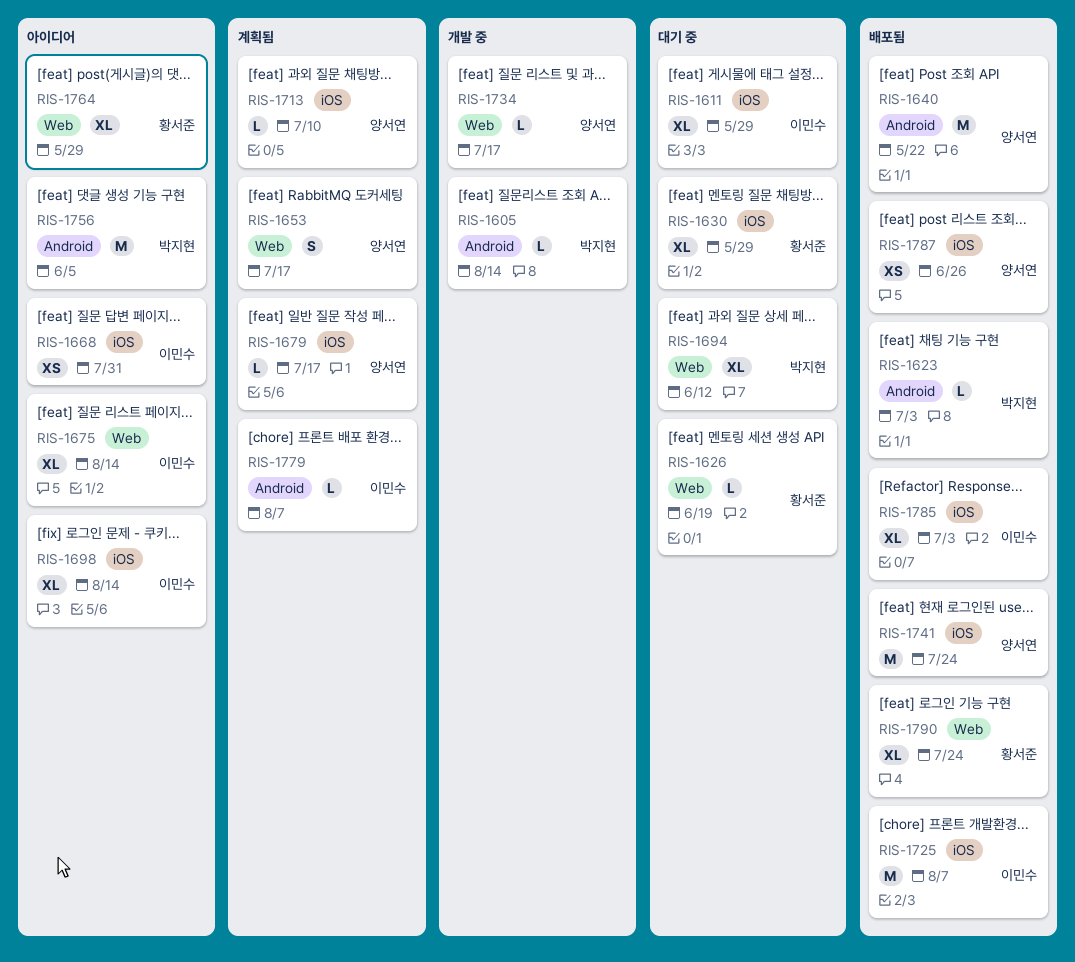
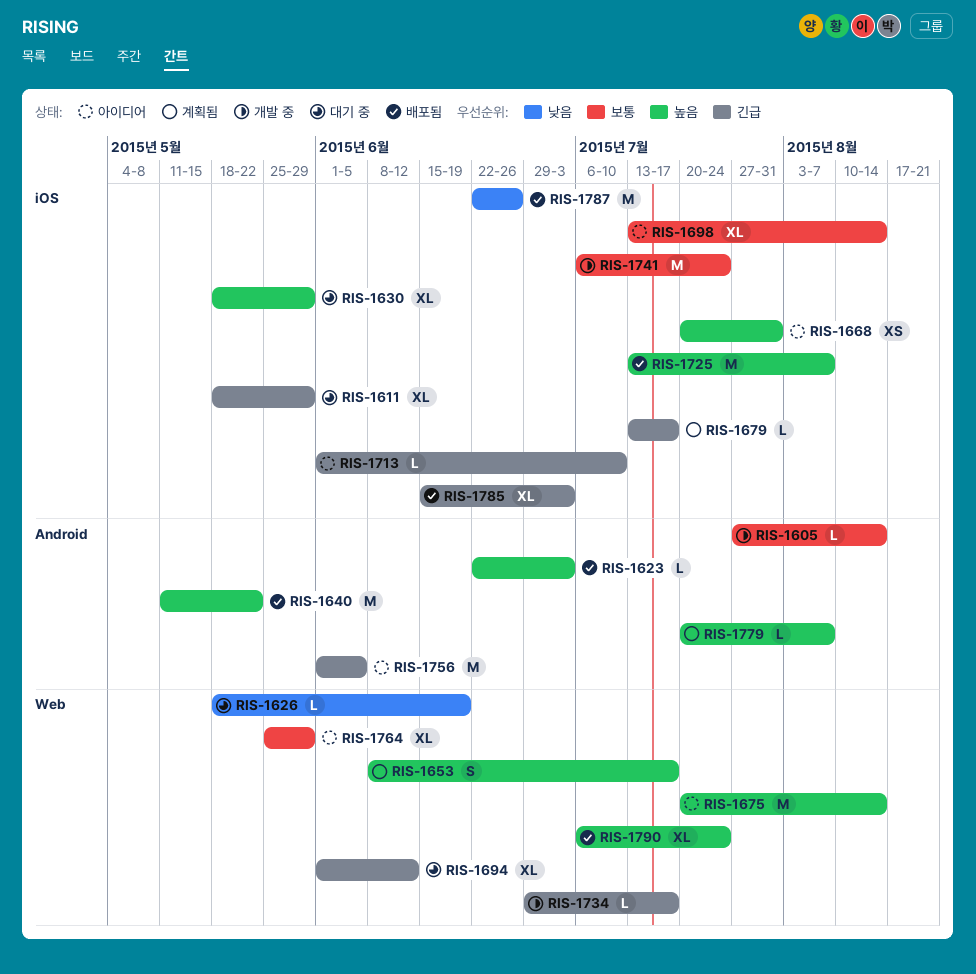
RIS-1675, estimate: XL -> M
RIS-1713, status: 계획됨 -> 아이디어
RIS-1741, status: 배포됨 -> 개발 중
RIS-1787, estimate: XS -> M

